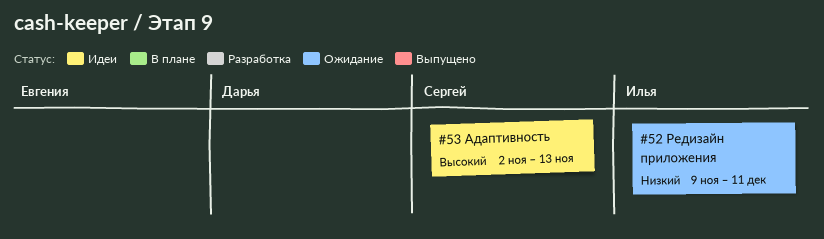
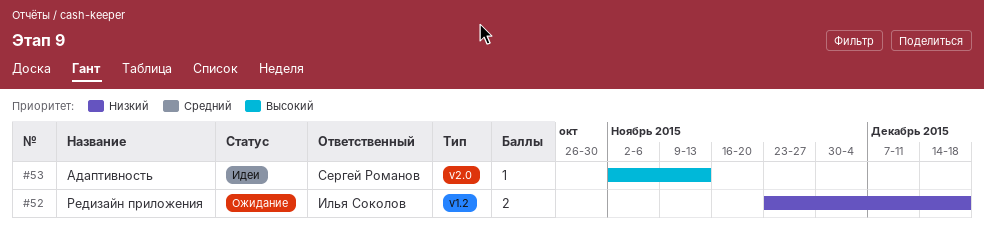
#52, start: Nov 9 -> Nov 23
#52, due: Dec 11 -> Dec 18

